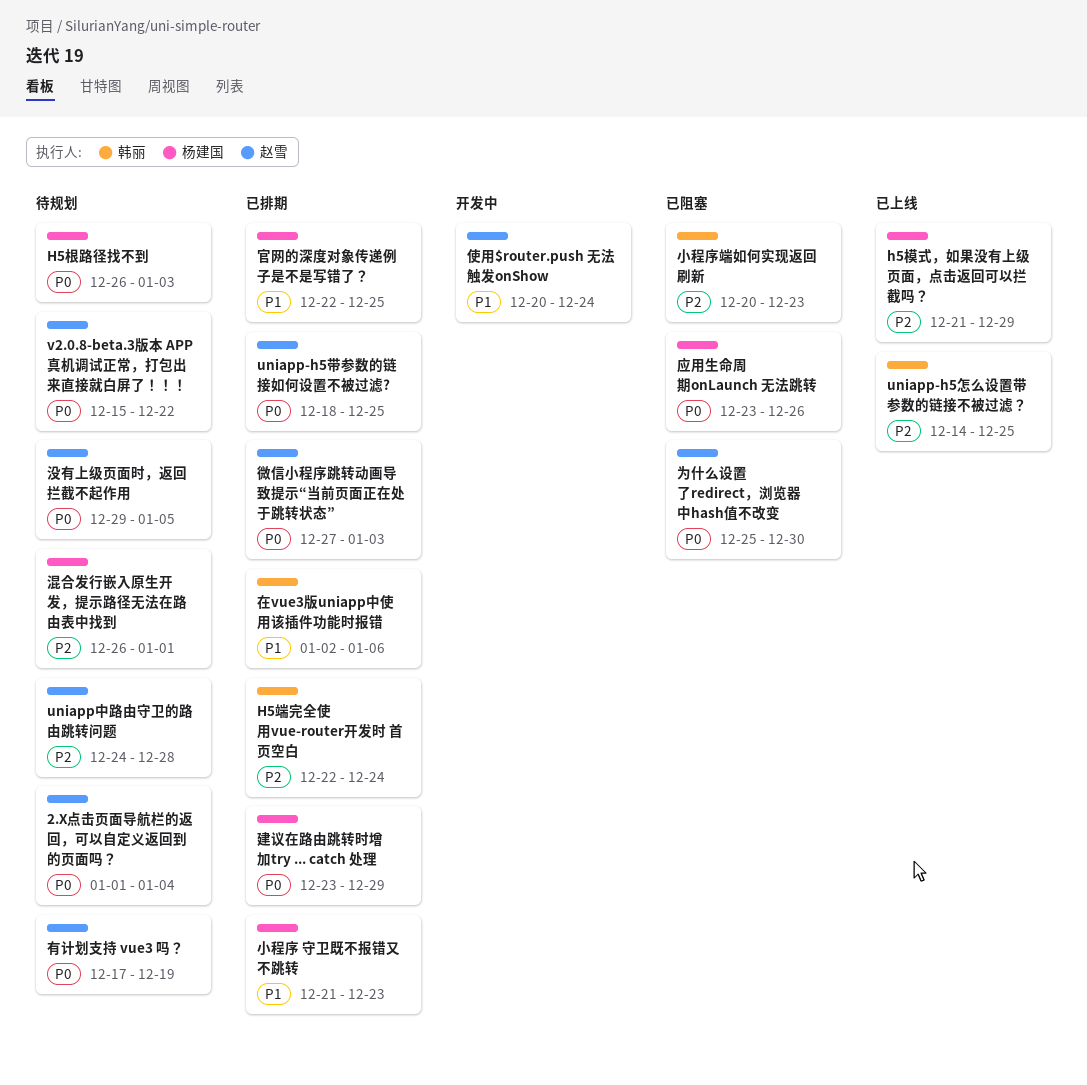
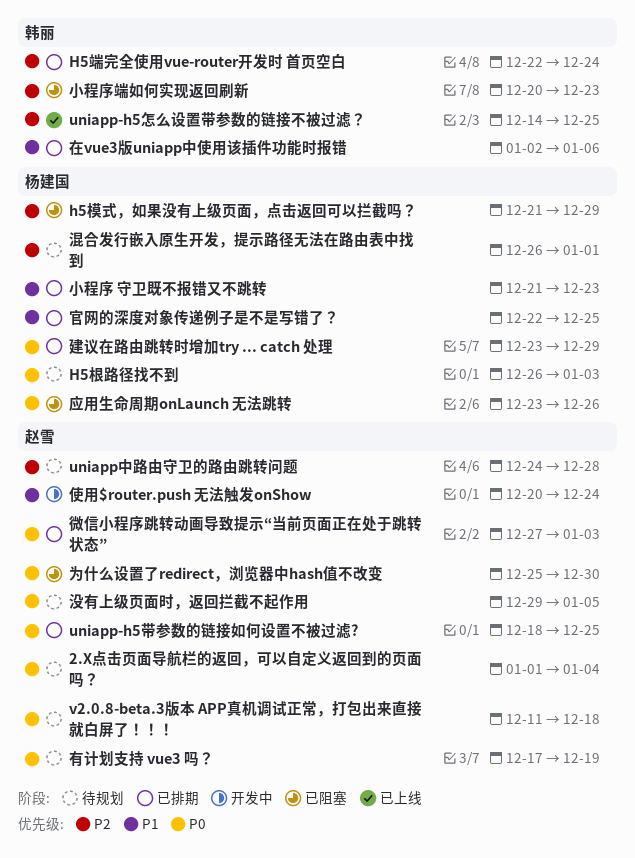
h5模式，如果没有上级页面，点击返回可以拦截吗？, status: 已上线 -> 已阻塞
v2.0.8-beta.3版本 APP真机调试正常，打包出来直接就白屏了！！！, start: Dec 15 -> Dec 11
v2.0.8-beta.3版本 APP真机调试正常，打包出来直接就白屏了！！！, due: Dec 22 -> Dec 18

